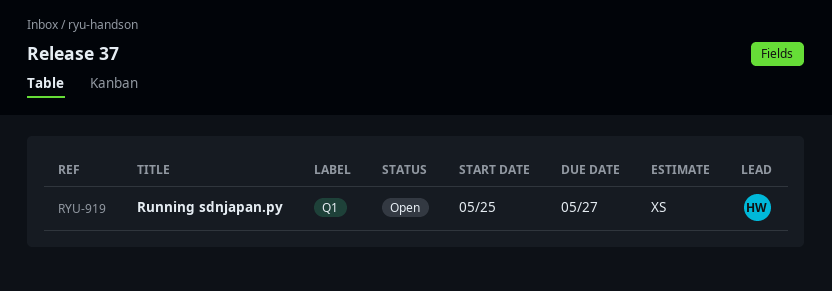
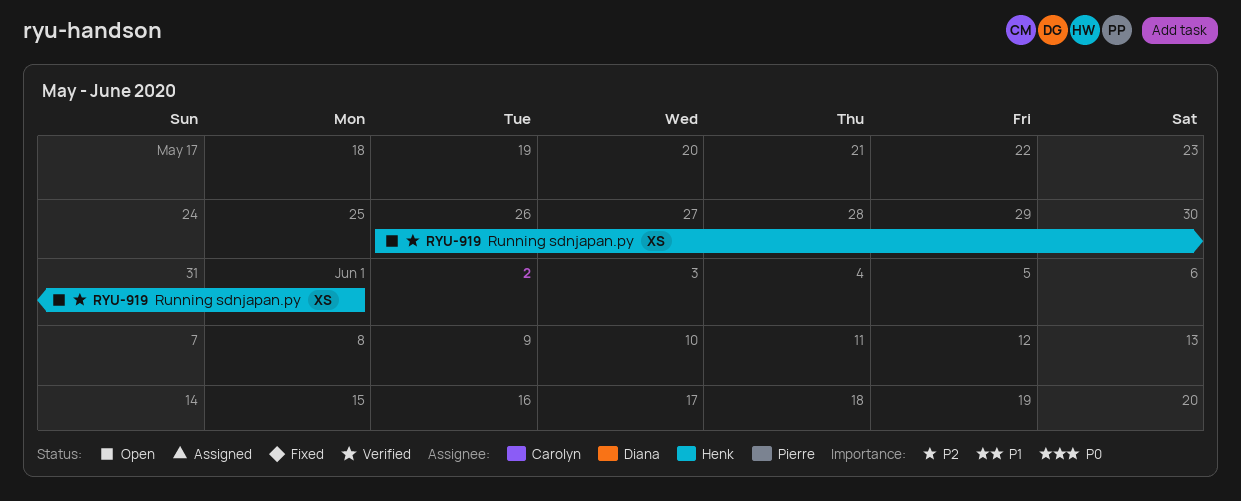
RYU-919, start: May 25 -> May 26
RYU-919, due: May 27 -> Jun 1

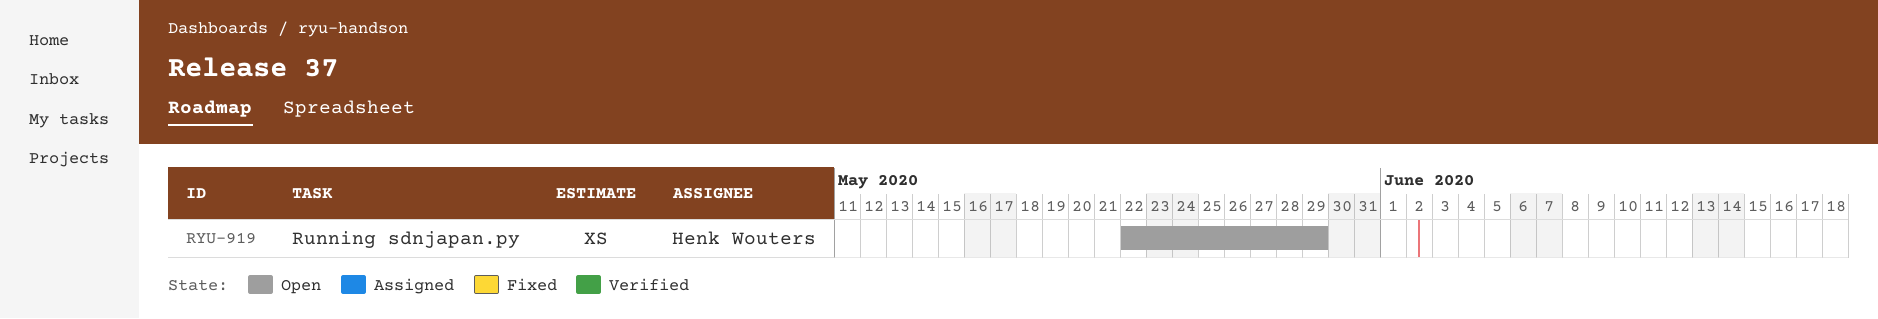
RYU-919, start: May 26 -> May 22
RYU-919, due: Jun 1 -> May 29

